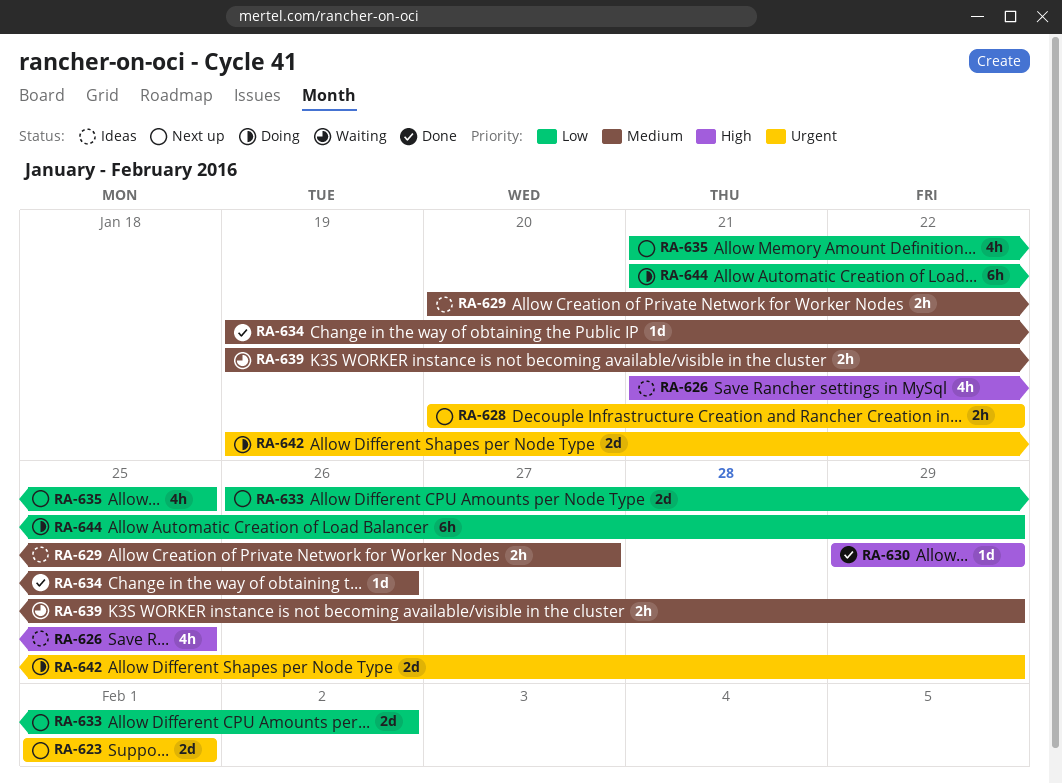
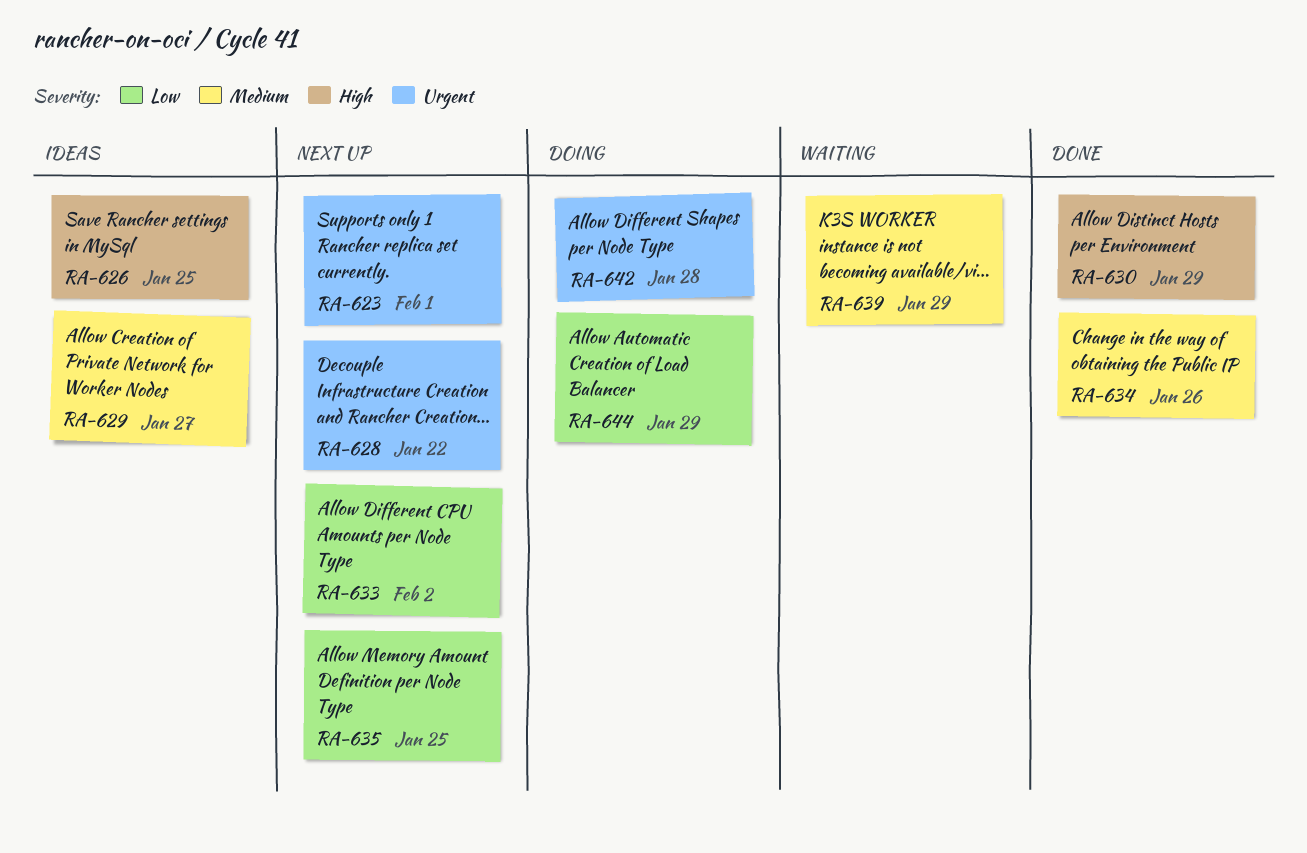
RA-642, due: Jan 29 -> Jan 28

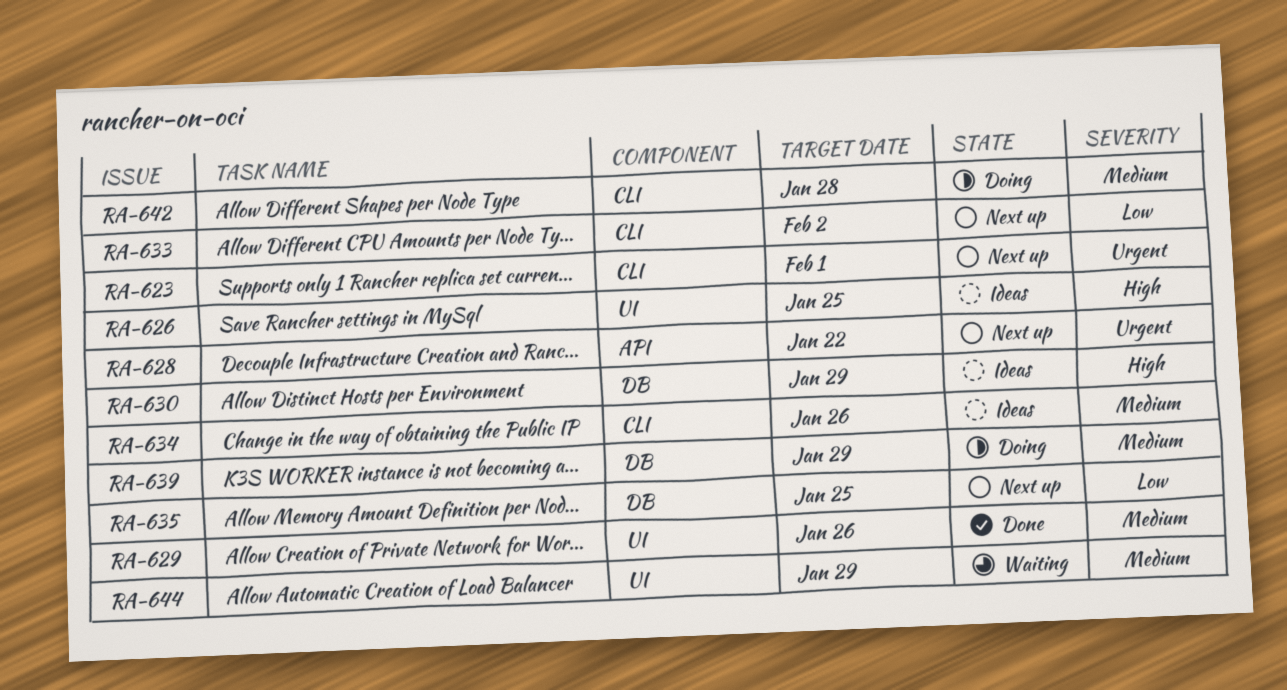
RA-629, status: Ideas -> Done
RA-629, due: Jan 27 -> Jan 26
RA-630, status: Done -> Ideas
RA-634, status: Done -> Ideas
RA-639, status: Waiting -> Doing
RA-642, priority: Urgent -> Medium
RA-644, status: Doing -> Waiting
RA-644, priority: Low -> Medium

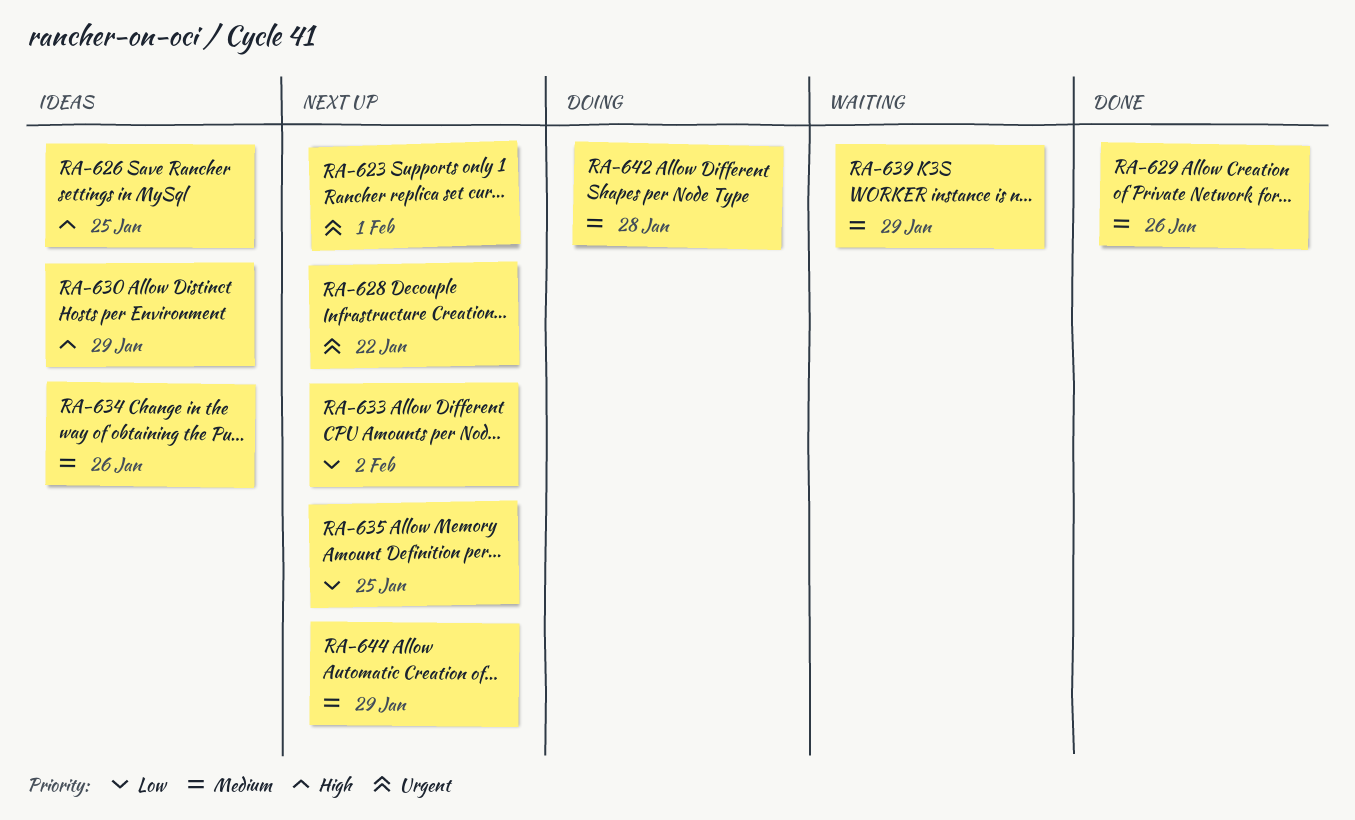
RA-639, status: Doing -> Waiting
RA-644, status: Waiting -> Next up

